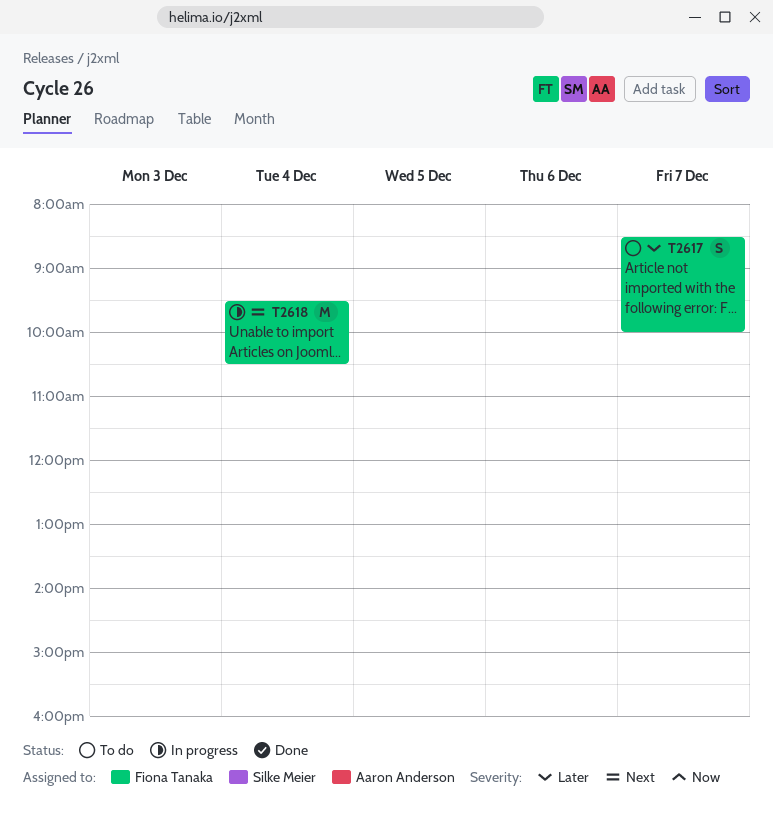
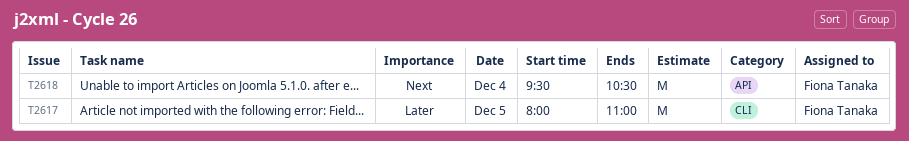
T2617, estimate: S -> M
T2617, day: Dec 7 -> Dec 5
T2617, begins: 08:30 -> 08:00
T2617, ends: 10:00 -> 11:00

